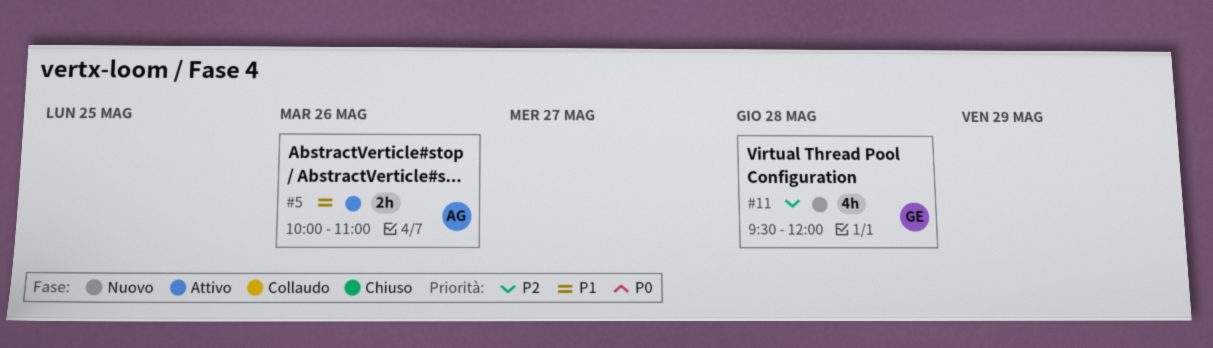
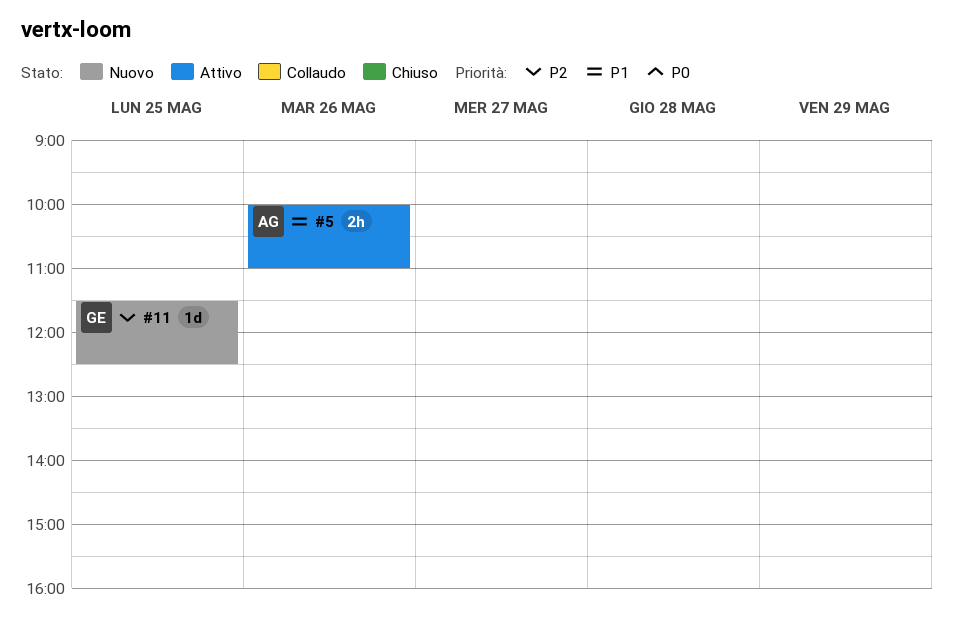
#11, estimate: 4h -> 1d
#11, day: May 28 -> May 25
#11, begins: 09:30 -> 11:30
#11, ends: 12:00 -> 12:30

